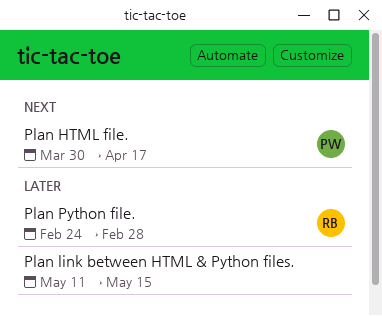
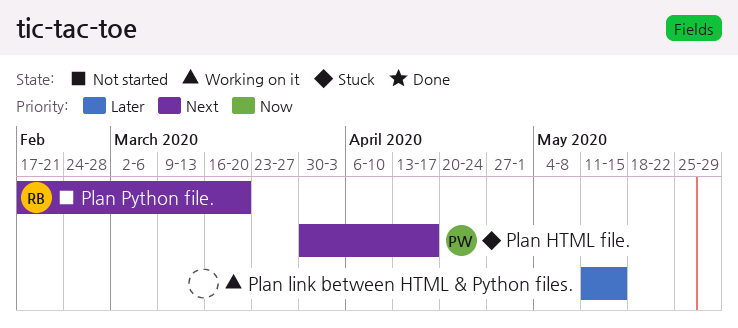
Plan Python file., priority: Later -> Next
Plan Python file., start: Feb 24 -> Feb 17
Plan Python file., due: Feb 28 -> Mar 20

